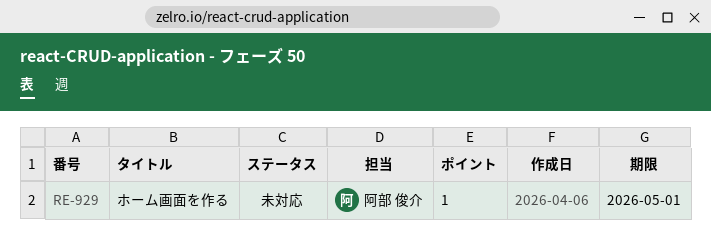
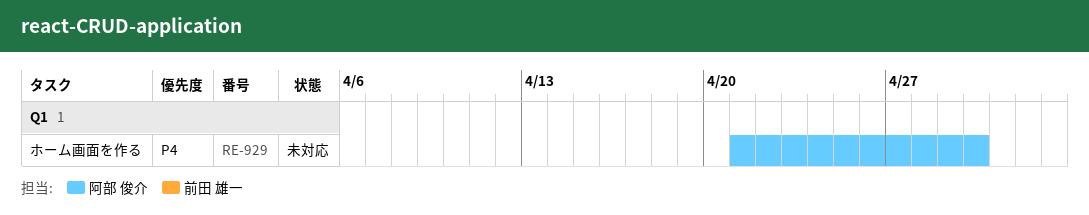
RE-929, due: May 1 -> Apr 30

